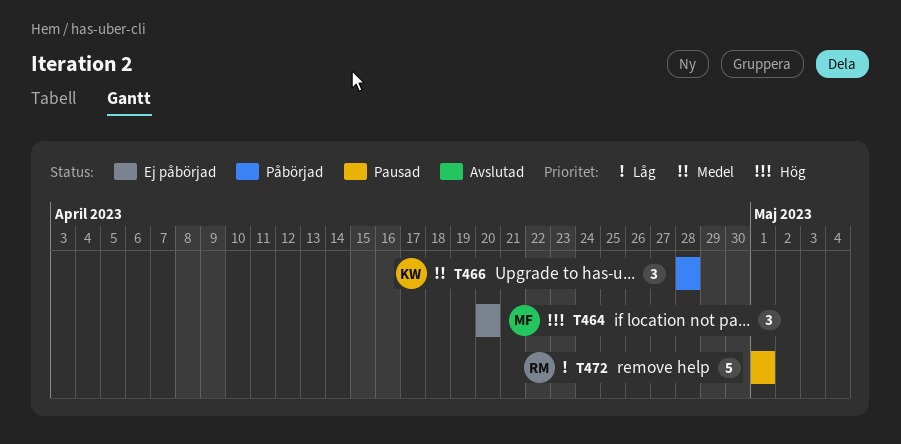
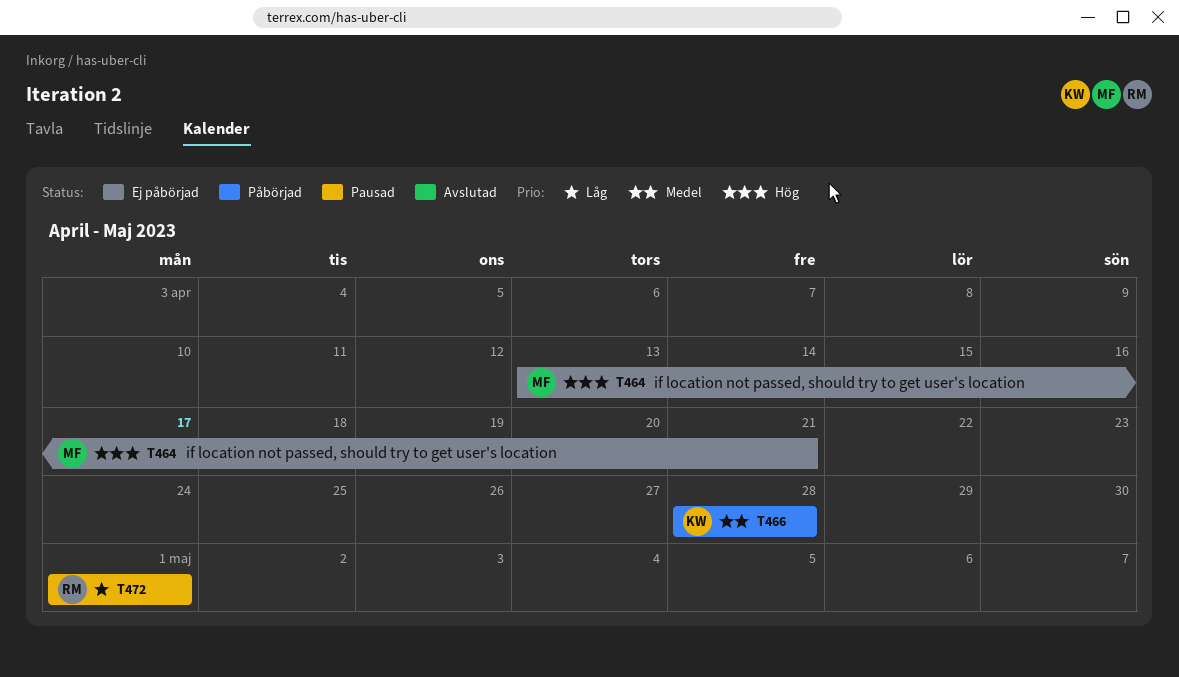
T464, start: Apr 20 -> Apr 13
T464, due: Apr 20 -> Apr 21

